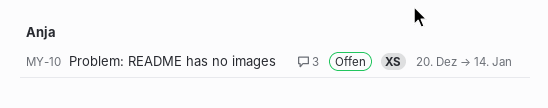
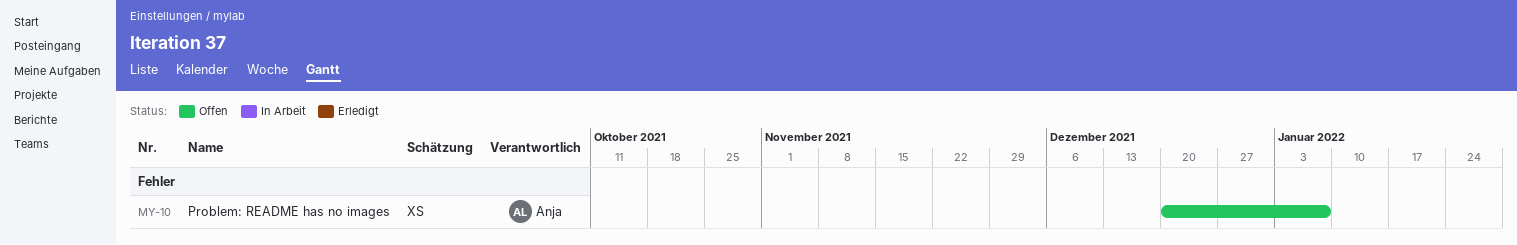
MY-10, due: Jan 14 -> Jan 7

